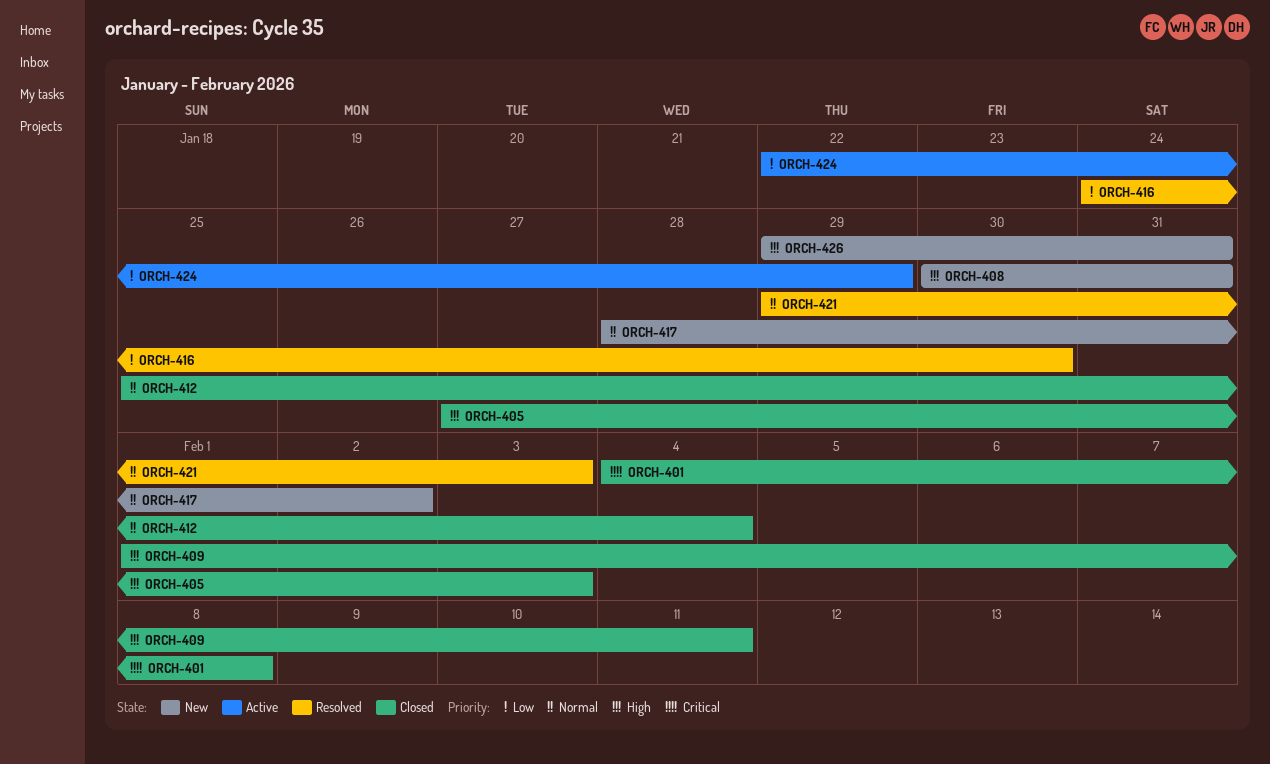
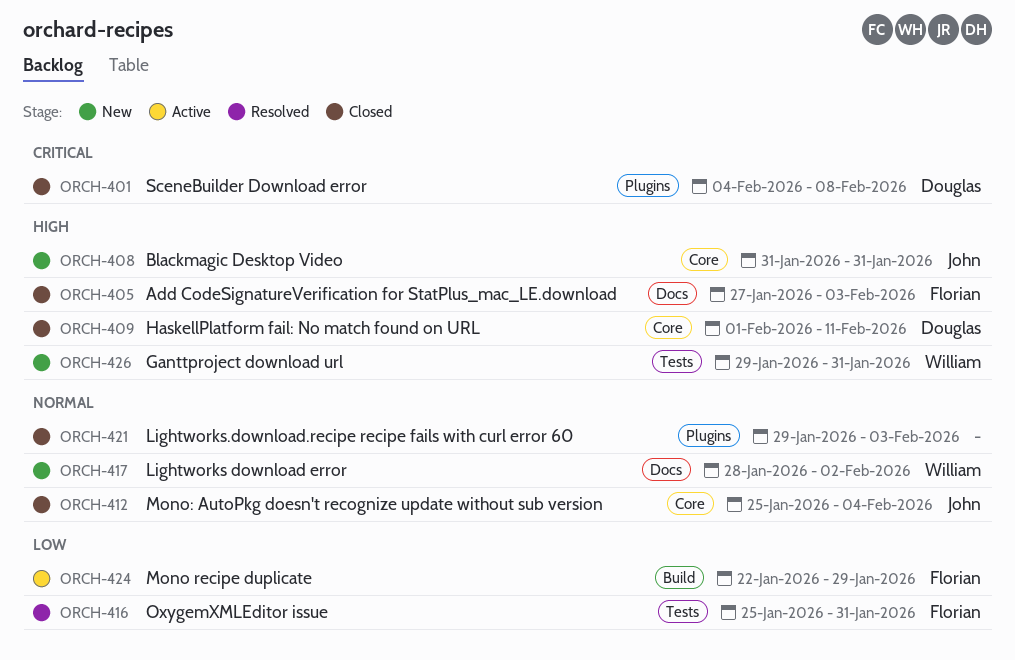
ORCH-408, start: Jan 30 -> Jan 31
ORCH-416, start: Jan 24 -> Jan 25
ORCH-416, due: Jan 30 -> Jan 31
ORCH-421, status: Resolved -> Closed

